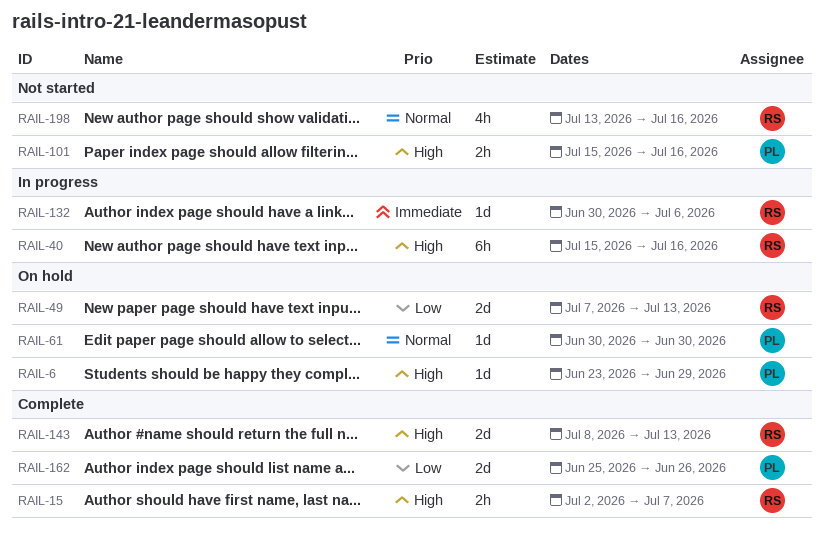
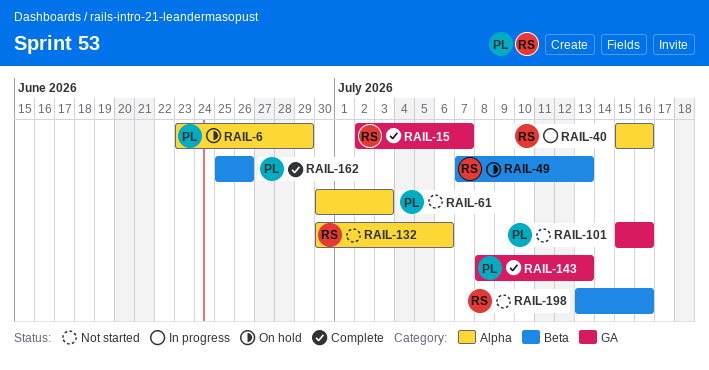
RAIL-61, status: On hold -> Not started
RAIL-61, due: Jun 30 -> Jul 3
RAIL-132, status: In progress -> Not started
RAIL-143, owner: RS -> PL

